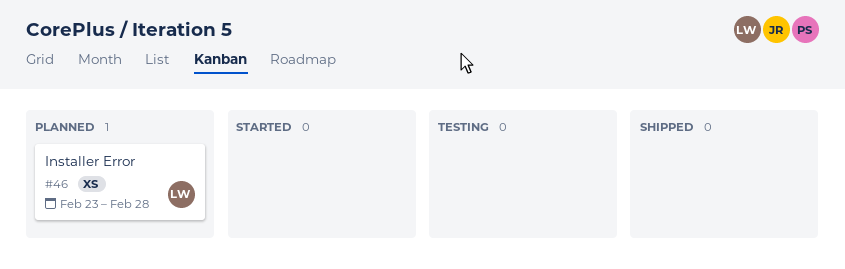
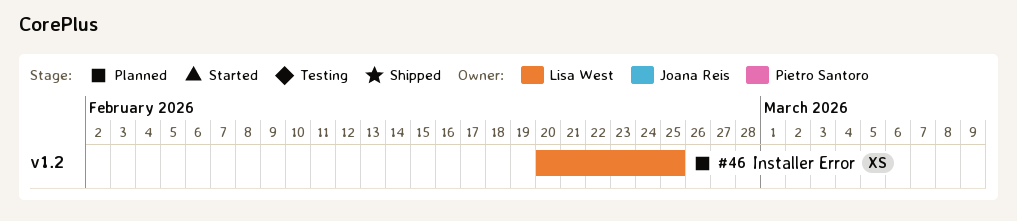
#46, start: Feb 23 -> Feb 20
#46, due: Feb 28 -> Feb 25

